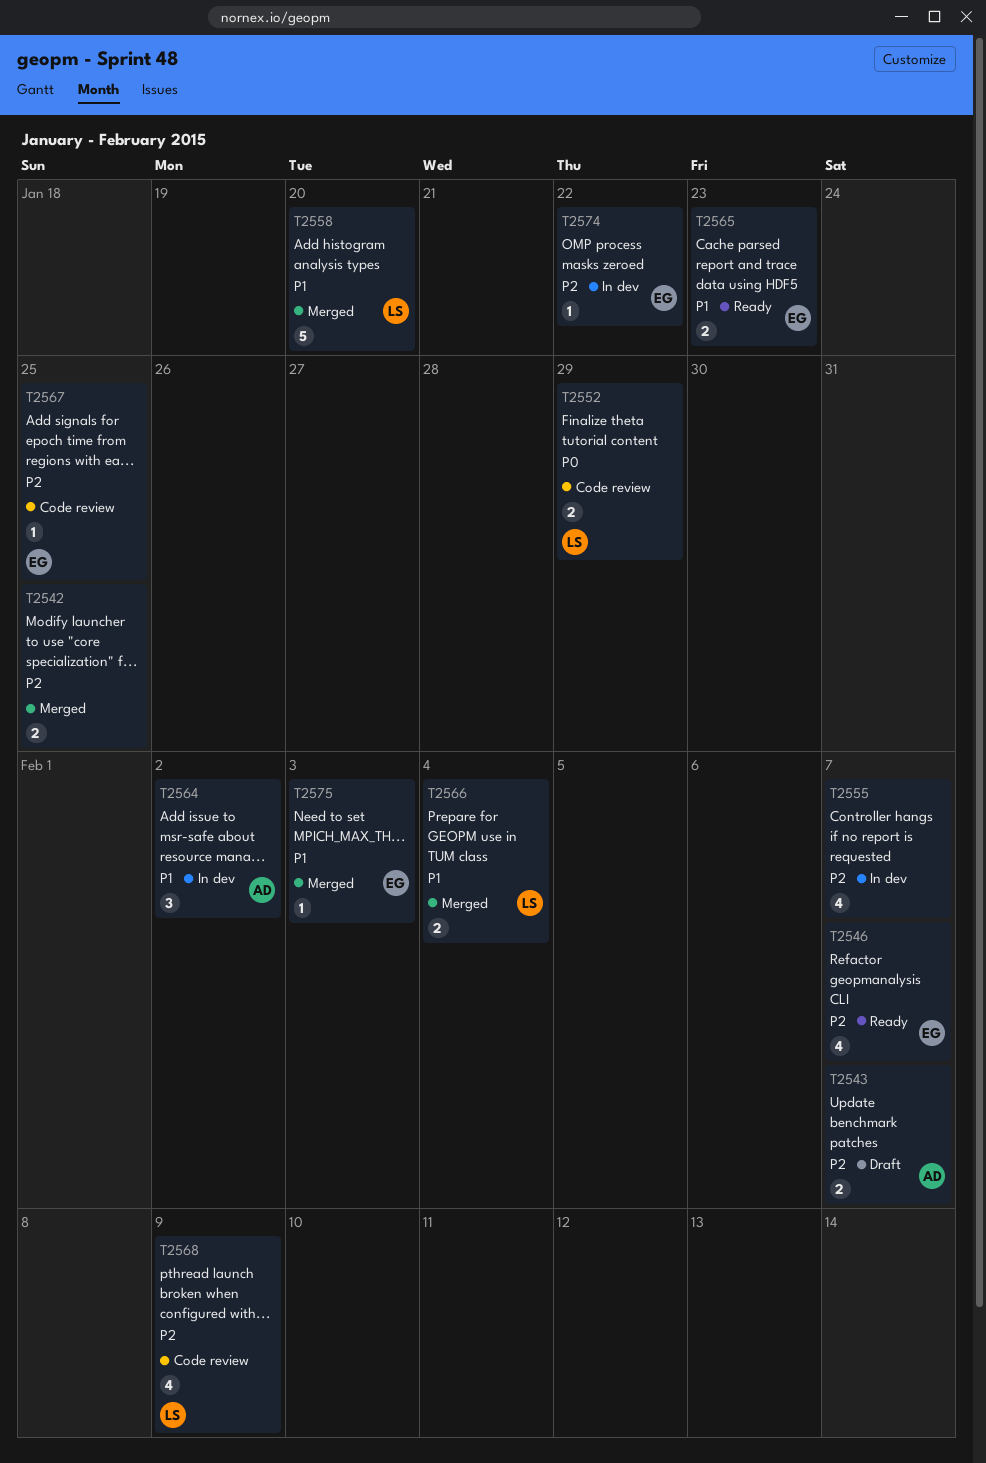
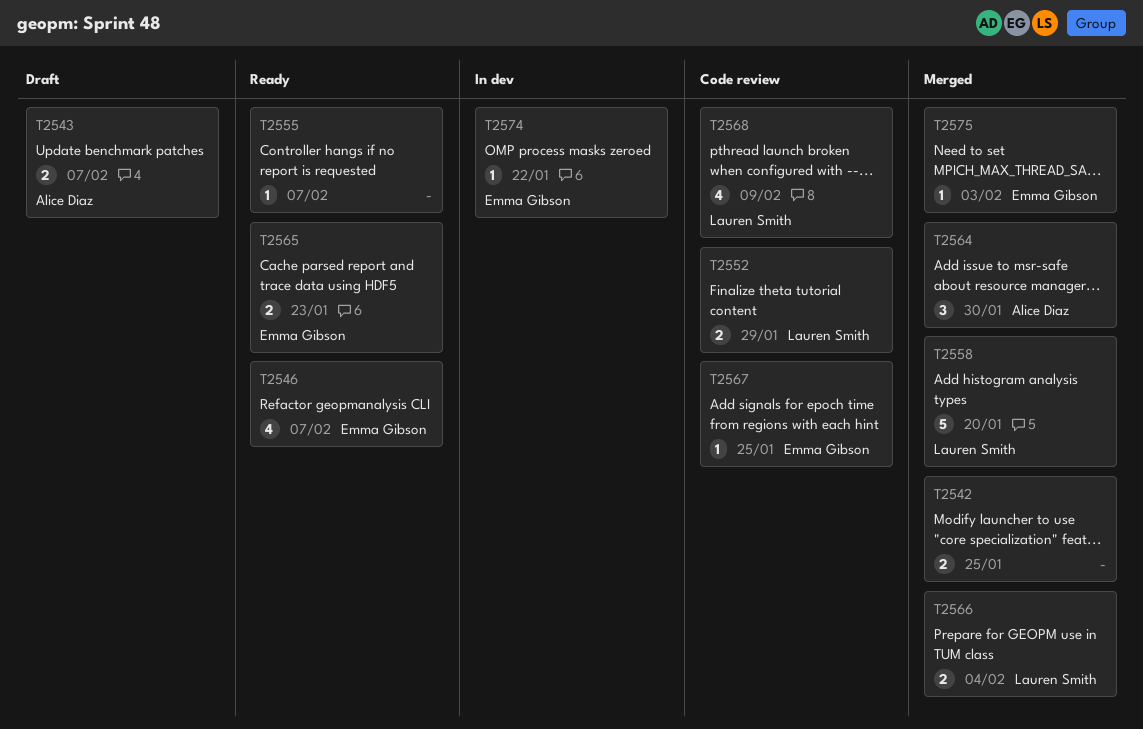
T2555, status: In dev -> Ready
T2555, estimate: 4 -> 1
T2564, status: In dev -> Merged
T2564, due: Feb 2 -> Jan 30

